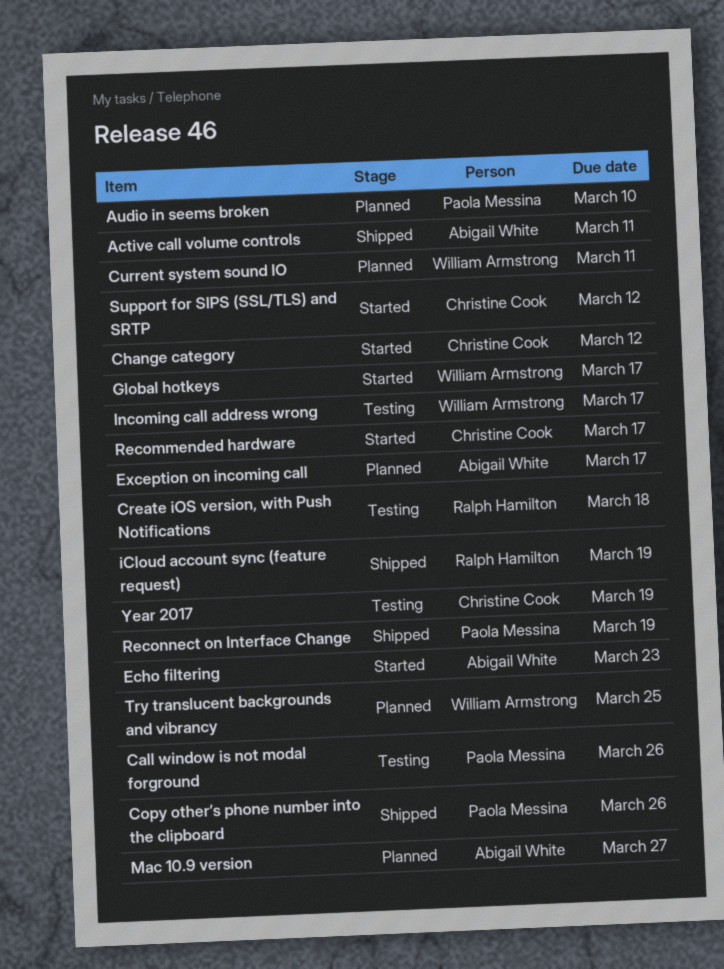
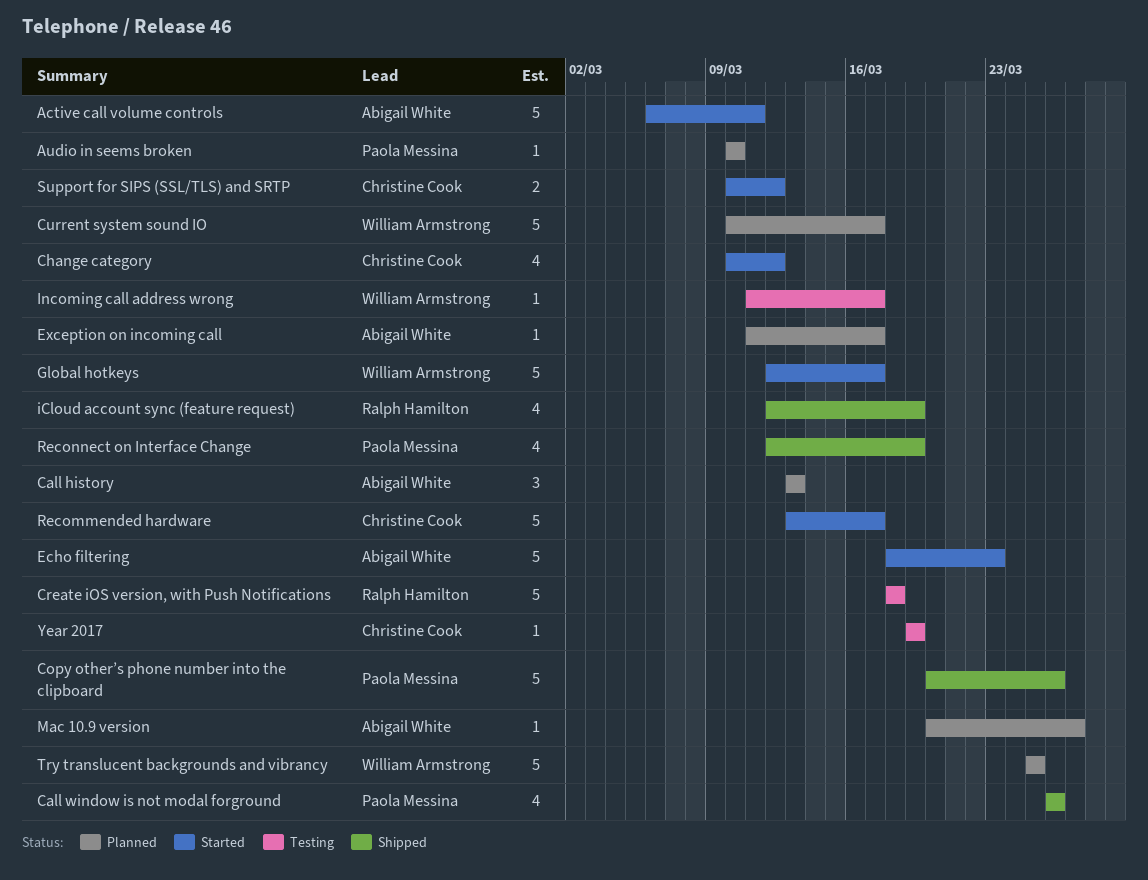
Active call volume controls, status: Shipped -> Started
Call history: none -> present
Call window is not modal forground, status: Testing -> Shipped
Current system sound IO, due: Mar 11 -> Mar 17

